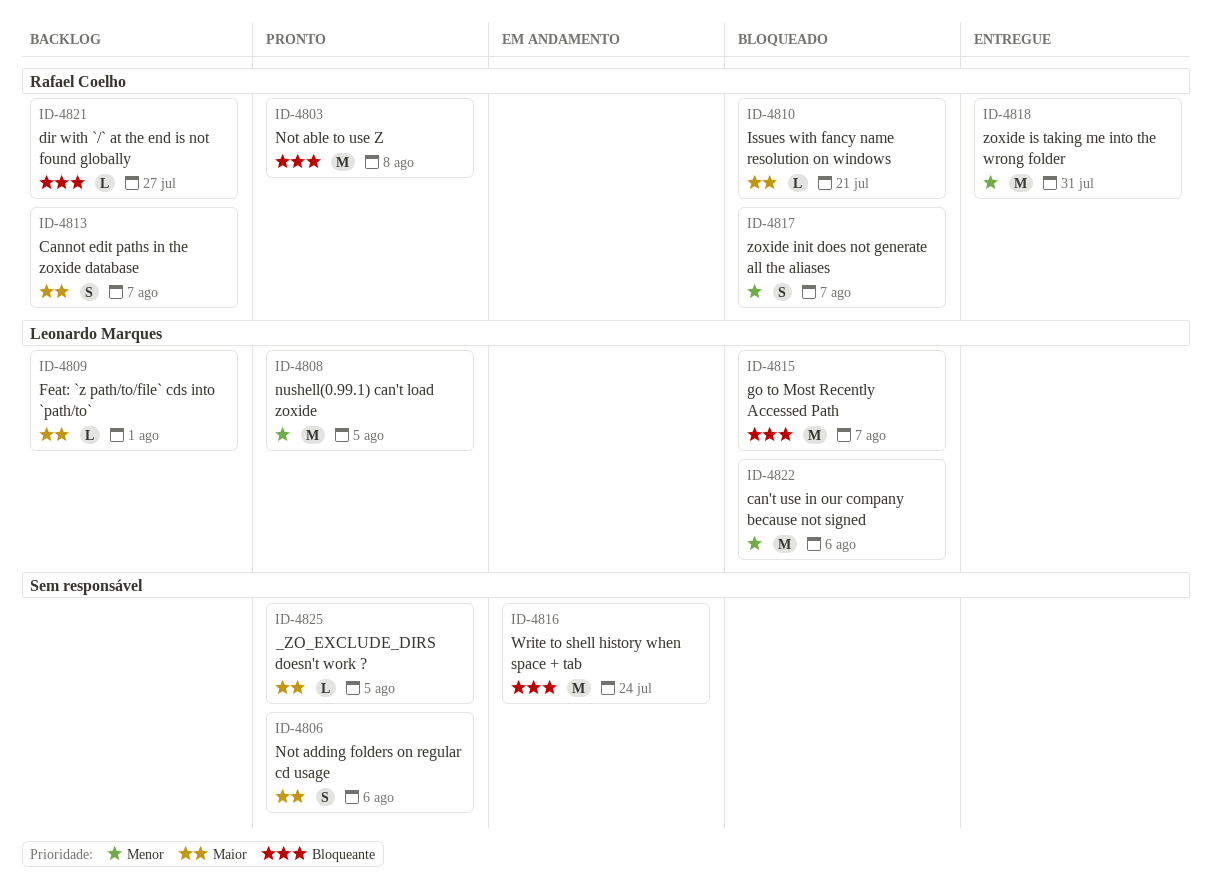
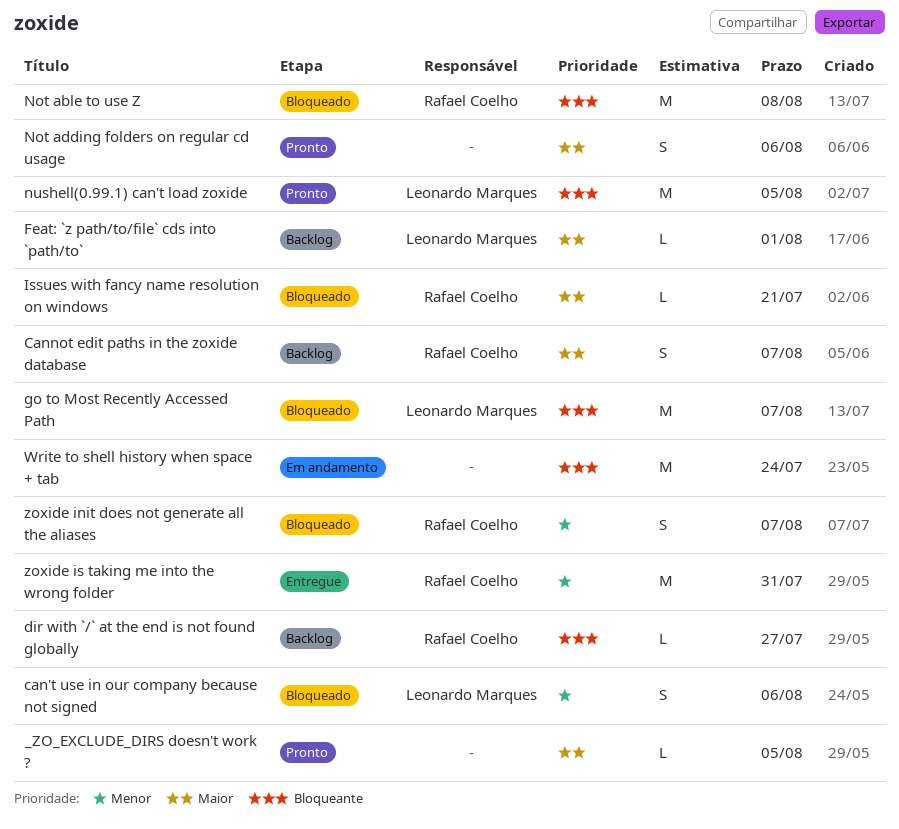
can't use in our company because not signed, estimate: M -> S
Not able to use Z, status: Pronto -> Bloqueado
nushell(0.99.1) can't load zoxide, priority: Menor -> Bloqueante

